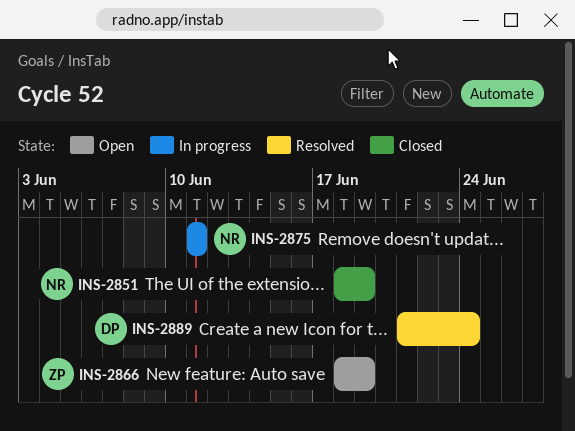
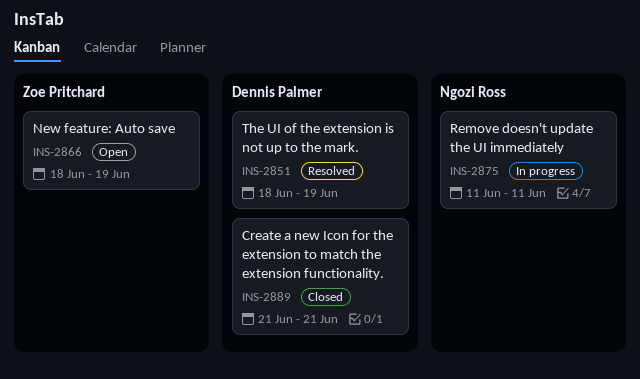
INS-2851, status: Closed -> Resolved
INS-2851, owner: Ngozi Ross -> Dennis Palmer
INS-2889, status: Resolved -> Closed
INS-2889, due: Jun 24 -> Jun 21

